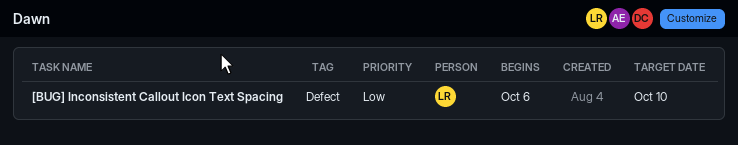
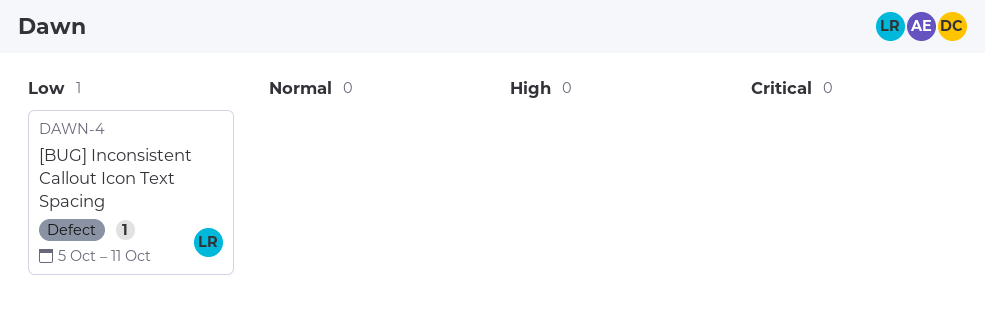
[BUG] Inconsistent Callout Icon Text Spacing, start: Oct 6 -> Oct 5
[BUG] Inconsistent Callout Icon Text Spacing, due: Oct 10 -> Oct 11

